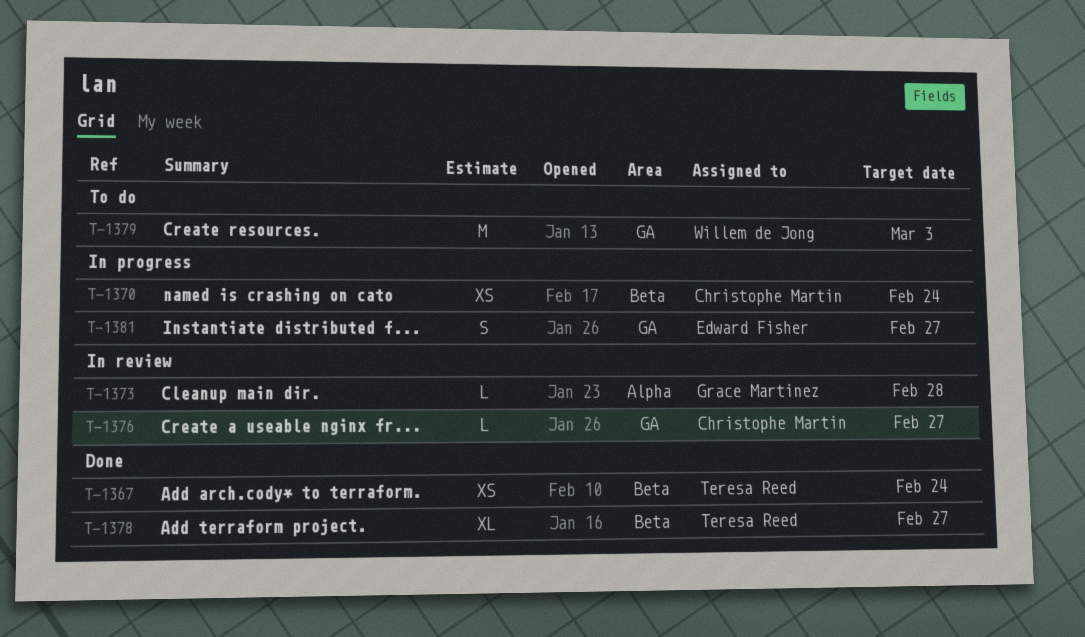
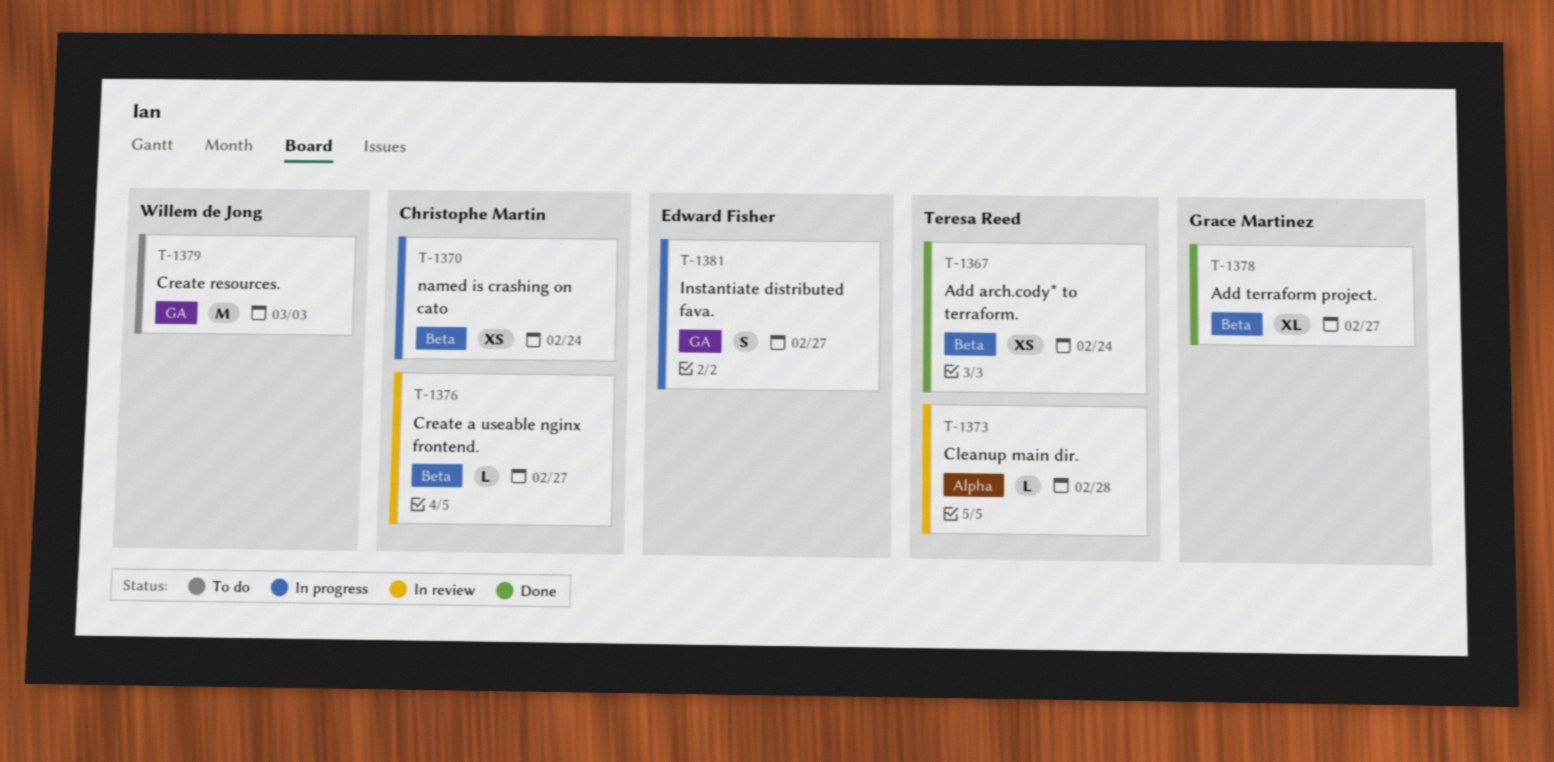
T-1373, owner: Grace Martinez -> Teresa Reed
T-1376, label: GA -> Beta
T-1378, owner: Teresa Reed -> Grace Martinez

